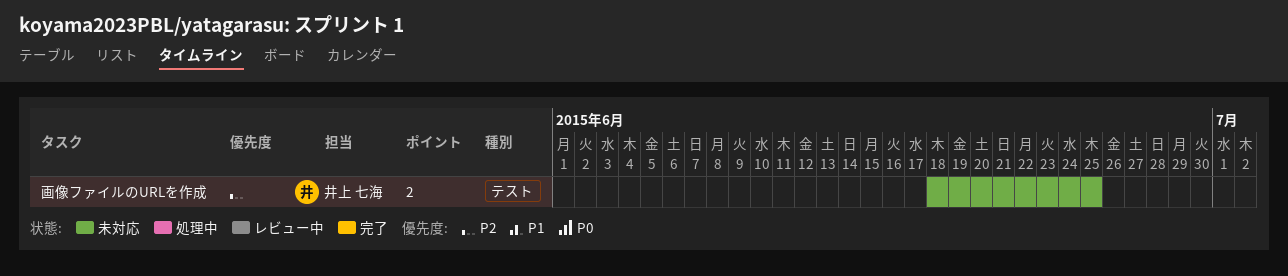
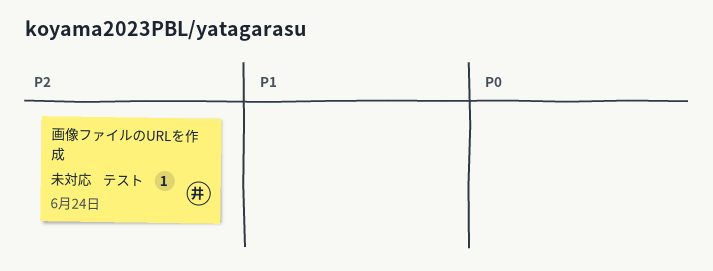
画像ファイルのURLを作成, estimate: 2 -> 1
画像ファイルのURLを作成, due: Jun 25 -> Jun 24

